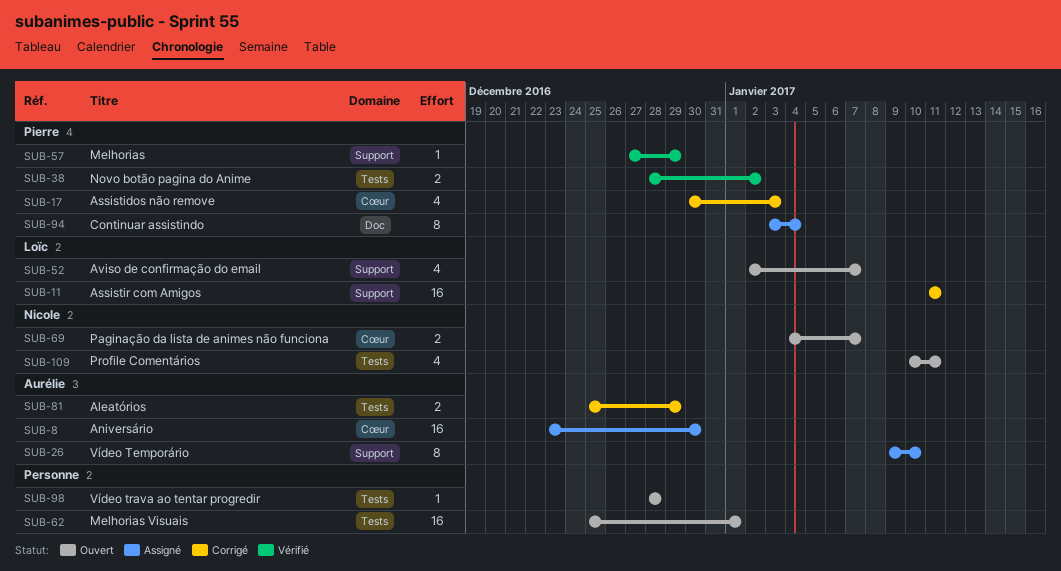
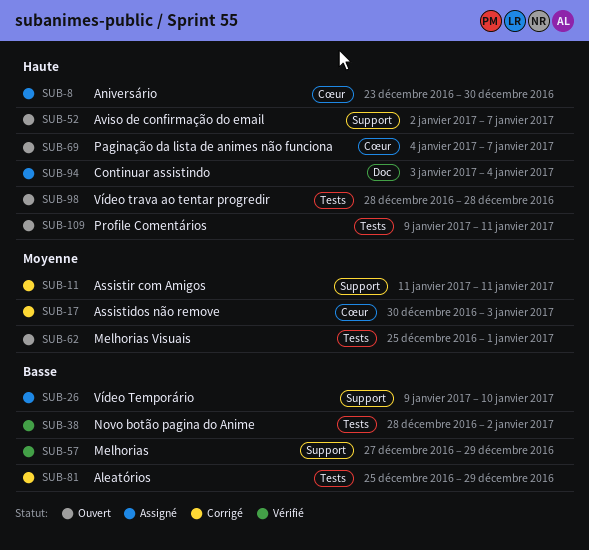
SUB-109, start: Jan 10 -> Jan 9

